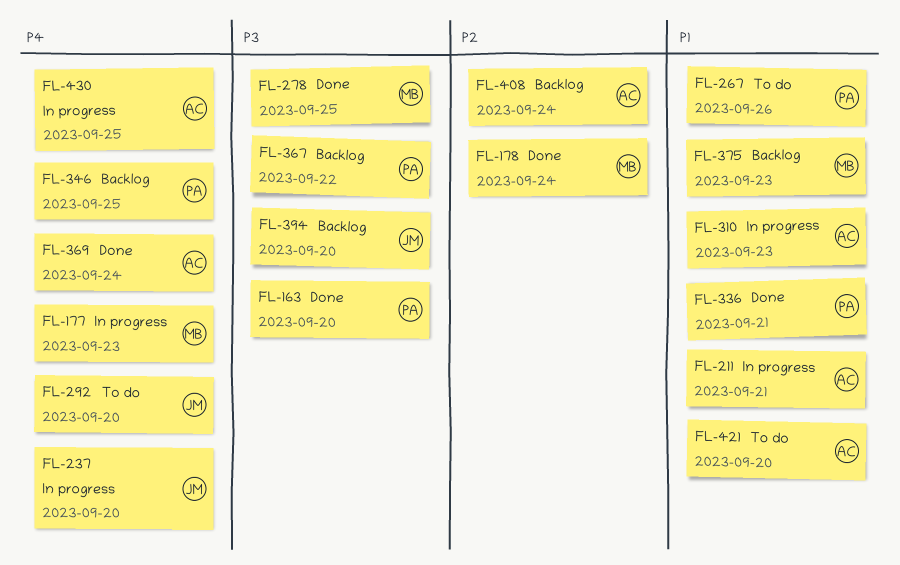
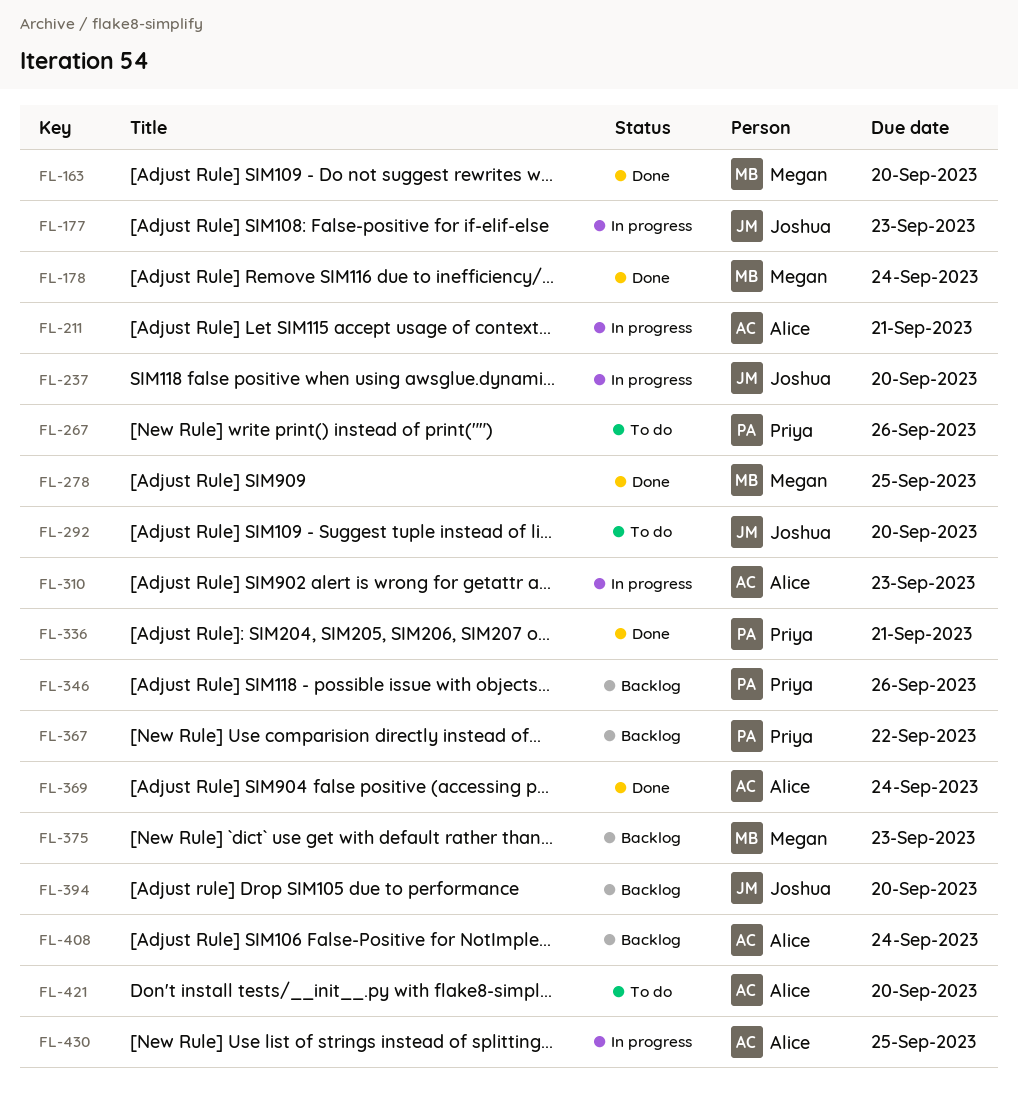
FL-163, owner: Priya -> Megan
FL-177, owner: Megan -> Joshua
FL-346, due: Sep 25 -> Sep 26

